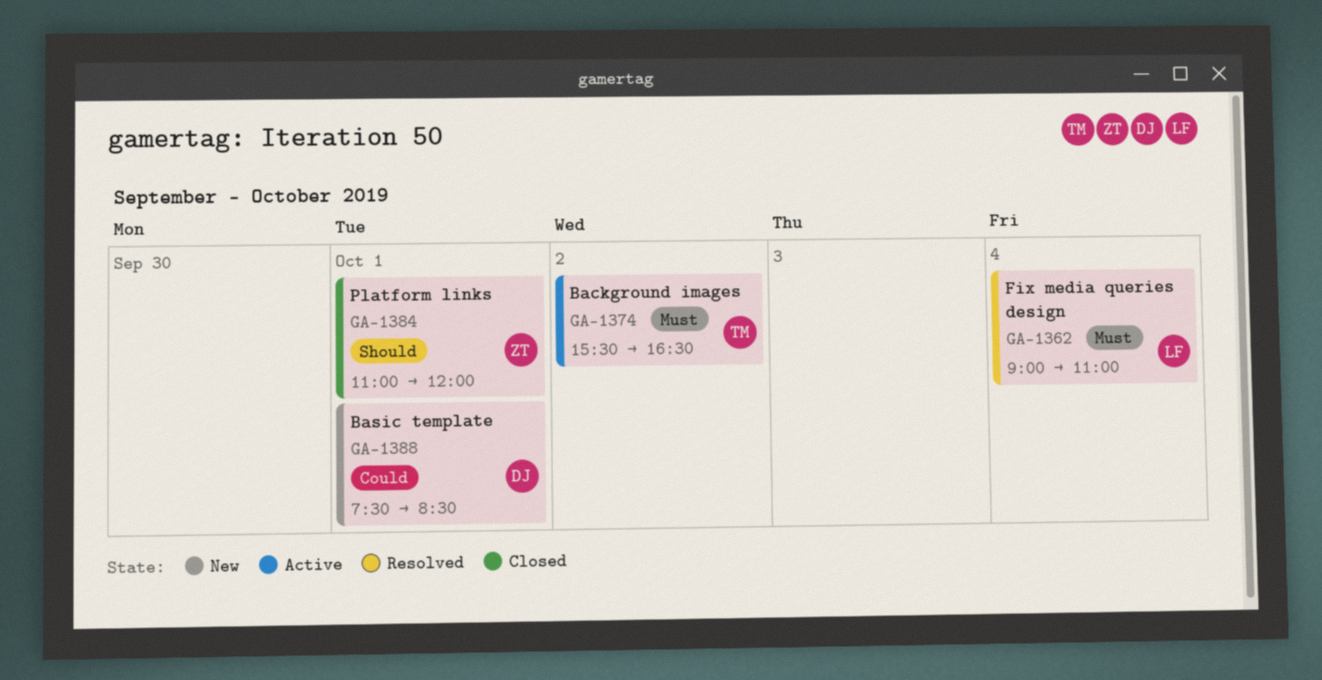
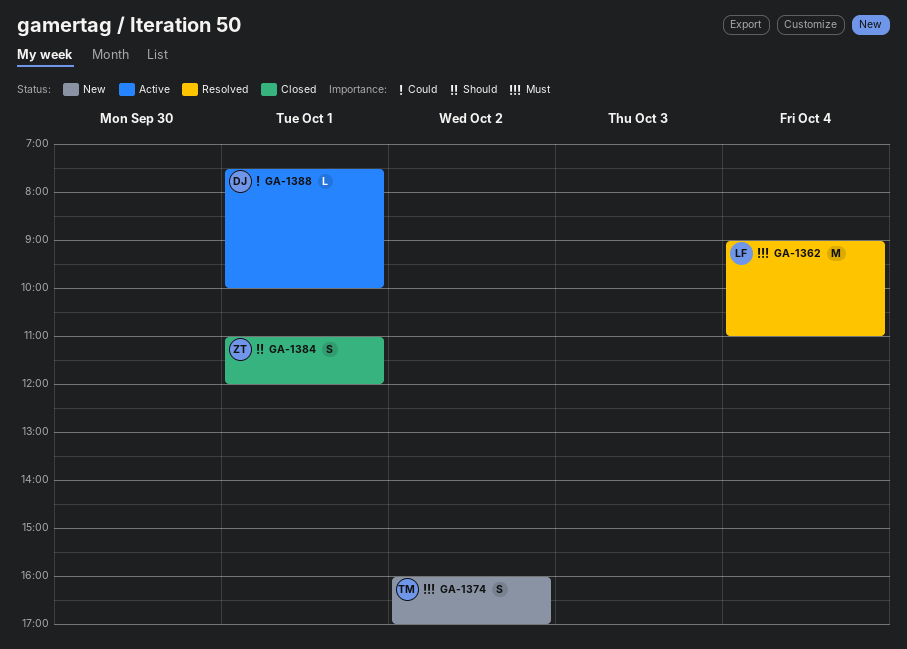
GA-1374, status: Active -> New
GA-1374, begins: 15:30 -> 16:00
GA-1374, ends: 16:30 -> 17:00
GA-1388, status: New -> Active
GA-1388, ends: 08:30 -> 10:00

